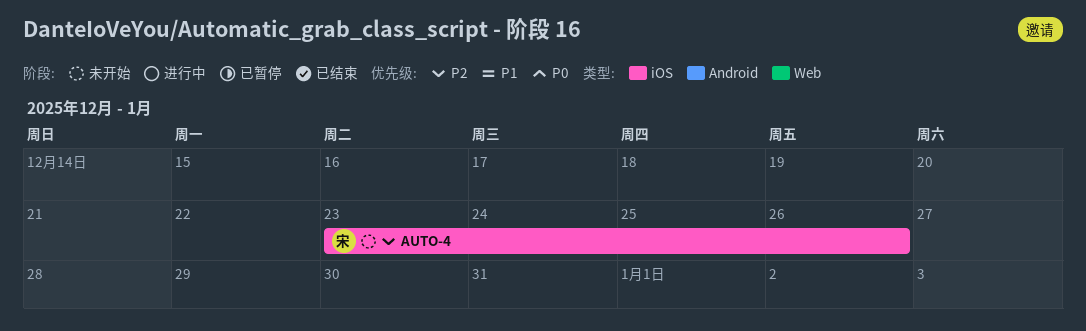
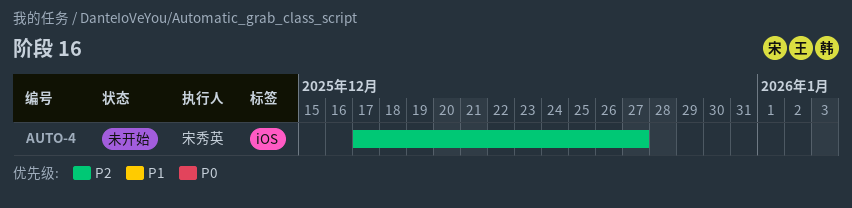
AUTO-4, start: Dec 23 -> Dec 17
AUTO-4, due: Dec 26 -> Dec 27

